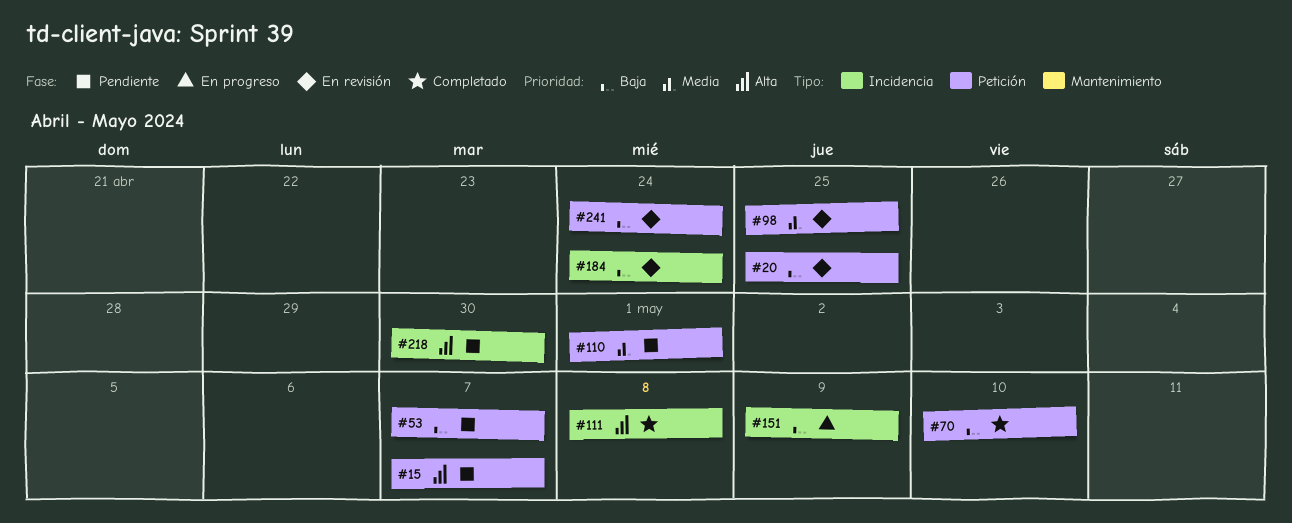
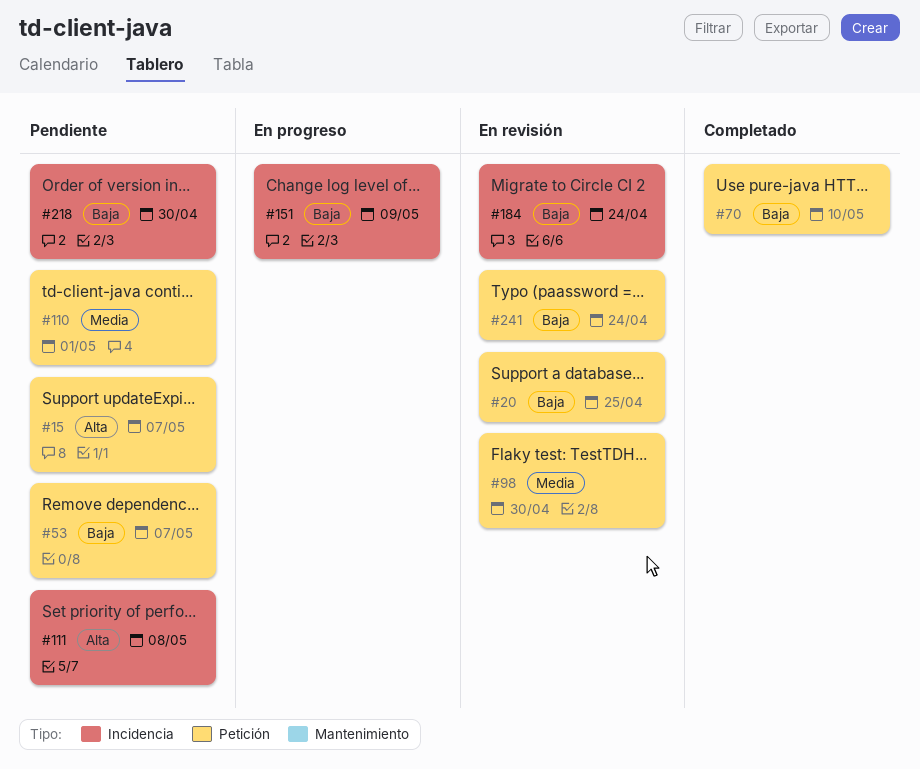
#98, due: Apr 25 -> Apr 30
#111, status: Completado -> Pendiente
#218, priority: Alta -> Baja

